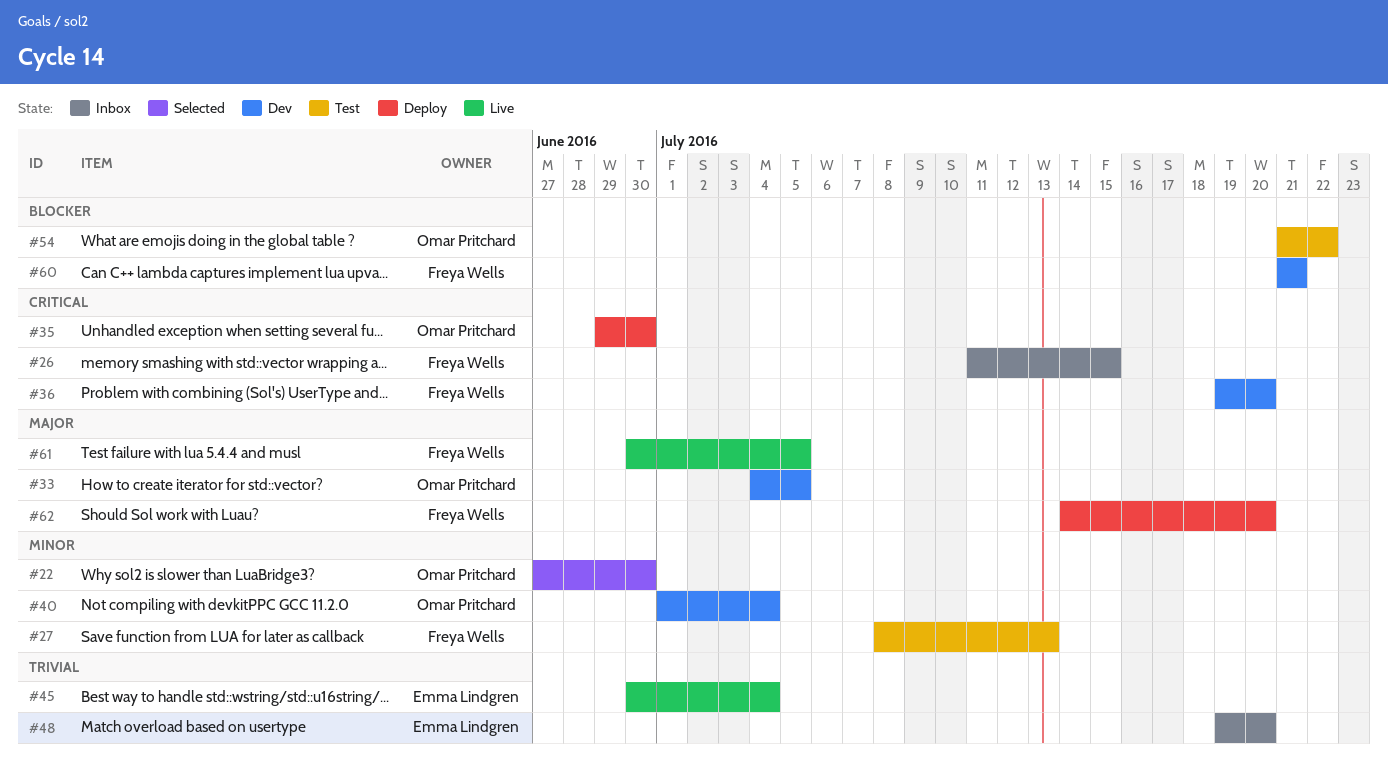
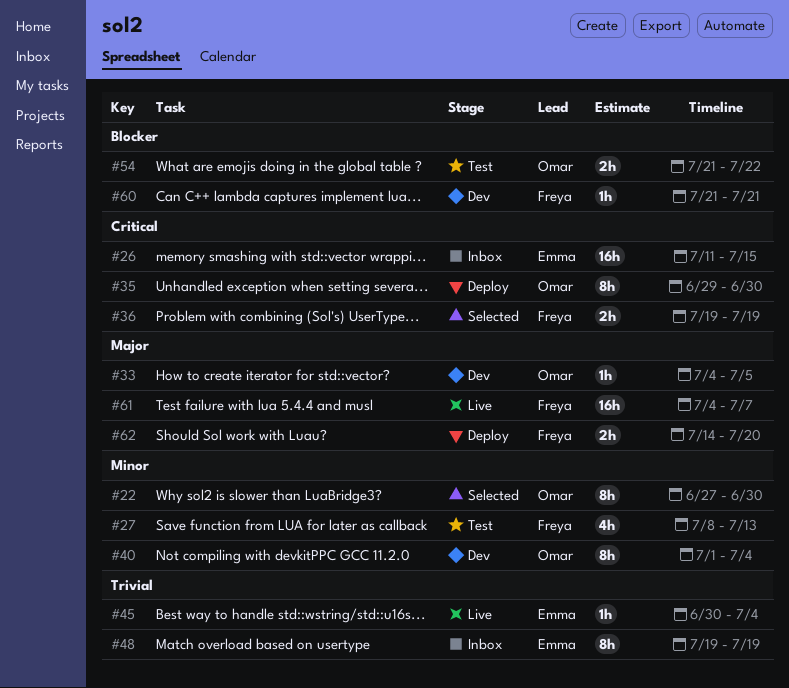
#26, owner: Freya Wells -> Emma Lindgren
#36, status: Dev -> Selected
#36, due: Jul 20 -> Jul 19
#48, due: Jul 20 -> Jul 19
#61, start: Jun 30 -> Jul 4
#61, due: Jul 5 -> Jul 7

